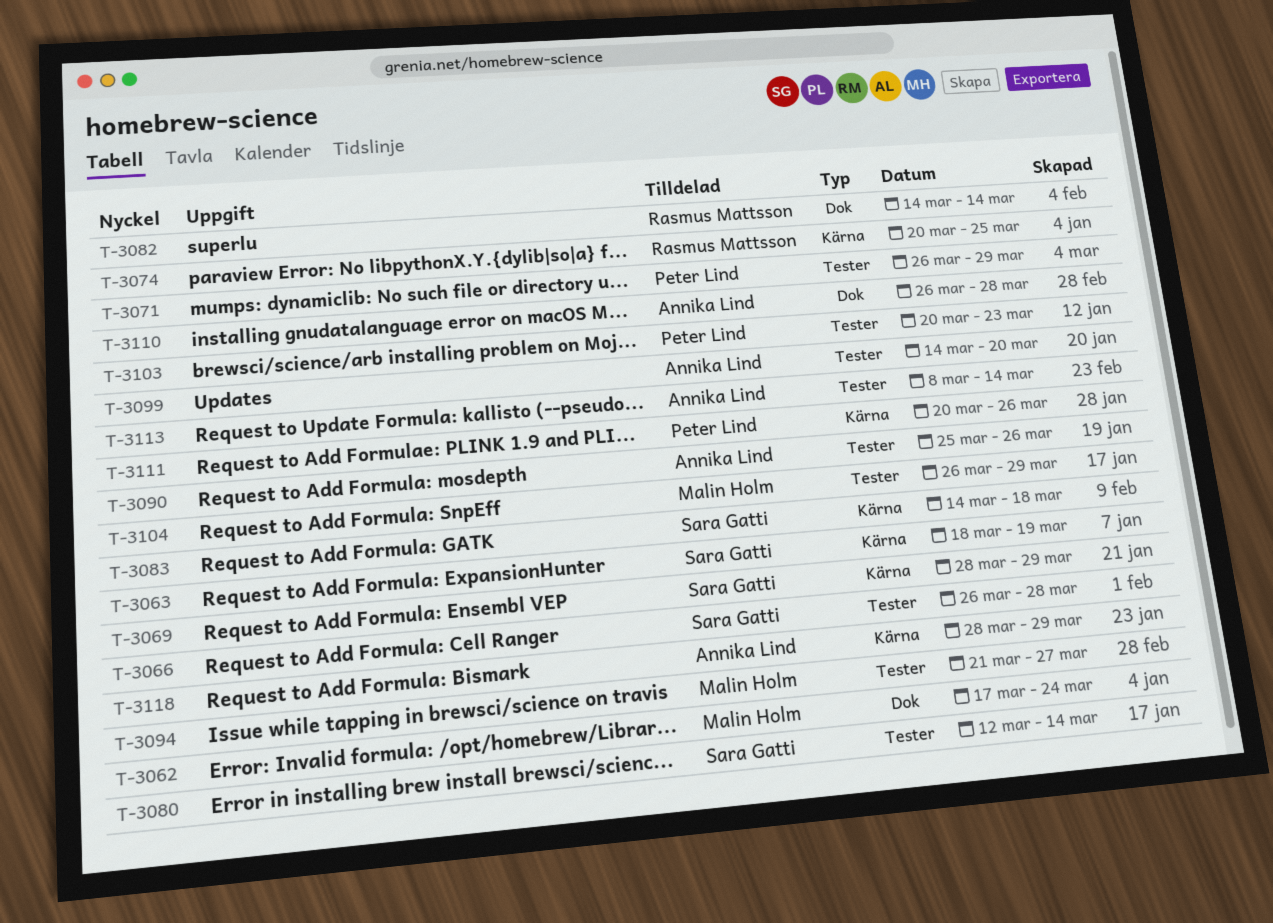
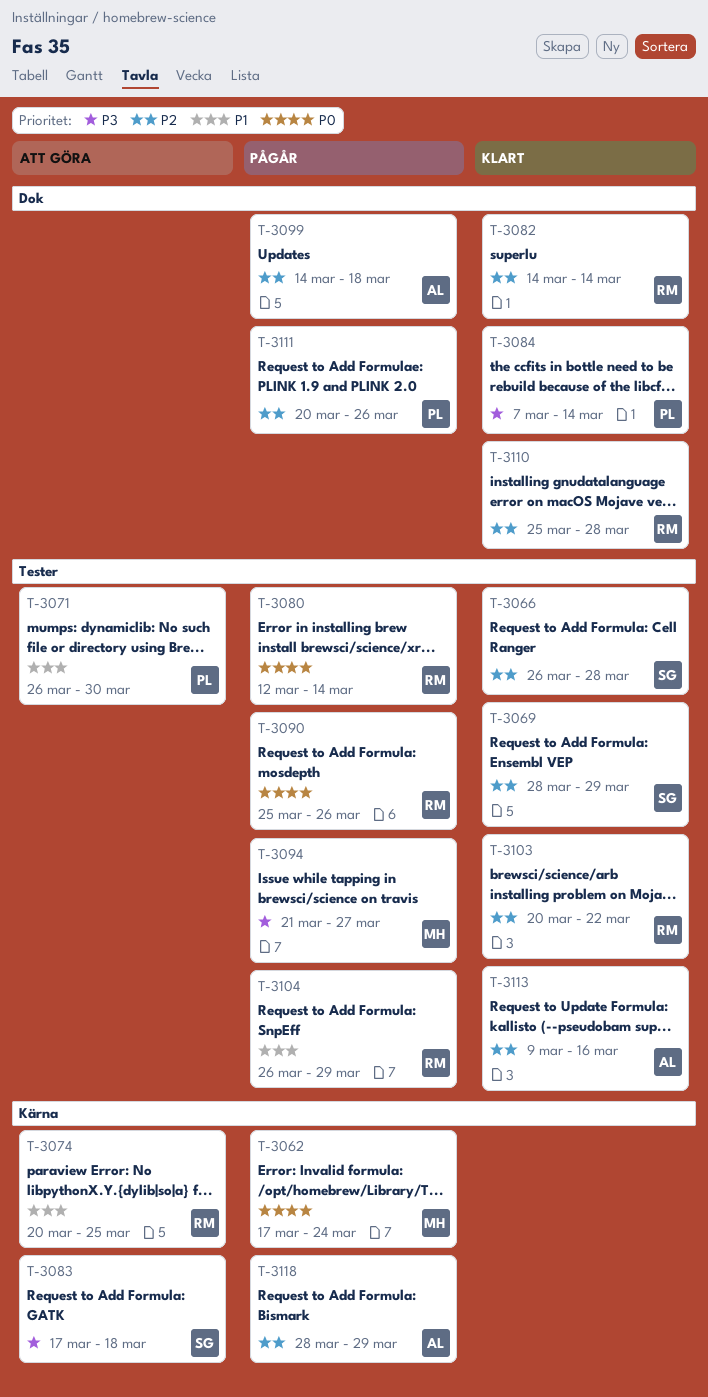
T-3062, label: Dok -> Kärna
T-3063: present -> none
T-3069, label: Kärna -> Tester
T-3071, due: Mar 29 -> Mar 30
T-3080, owner: Sara Gatti -> Rasmus Mattsson
T-3083, start: Mar 14 -> Mar 17
T-3084: none -> present
T-3090, owner: Annika Lind -> Rasmus Mattsson
T-3099, label: Tester -> Dok
T-3099, due: Mar 20 -> Mar 18
T-3103, owner: Peter Lind -> Rasmus Mattsson
T-3103, due: Mar 23 -> Mar 22
T-3104, owner: Malin Holm -> Rasmus Mattsson
T-3110, owner: Annika Lind -> Rasmus Mattsson
T-3110, start: Mar 26 -> Mar 25
T-3111, label: Kärna -> Dok
T-3113, start: Mar 8 -> Mar 9
T-3113, due: Mar 14 -> Mar 16

